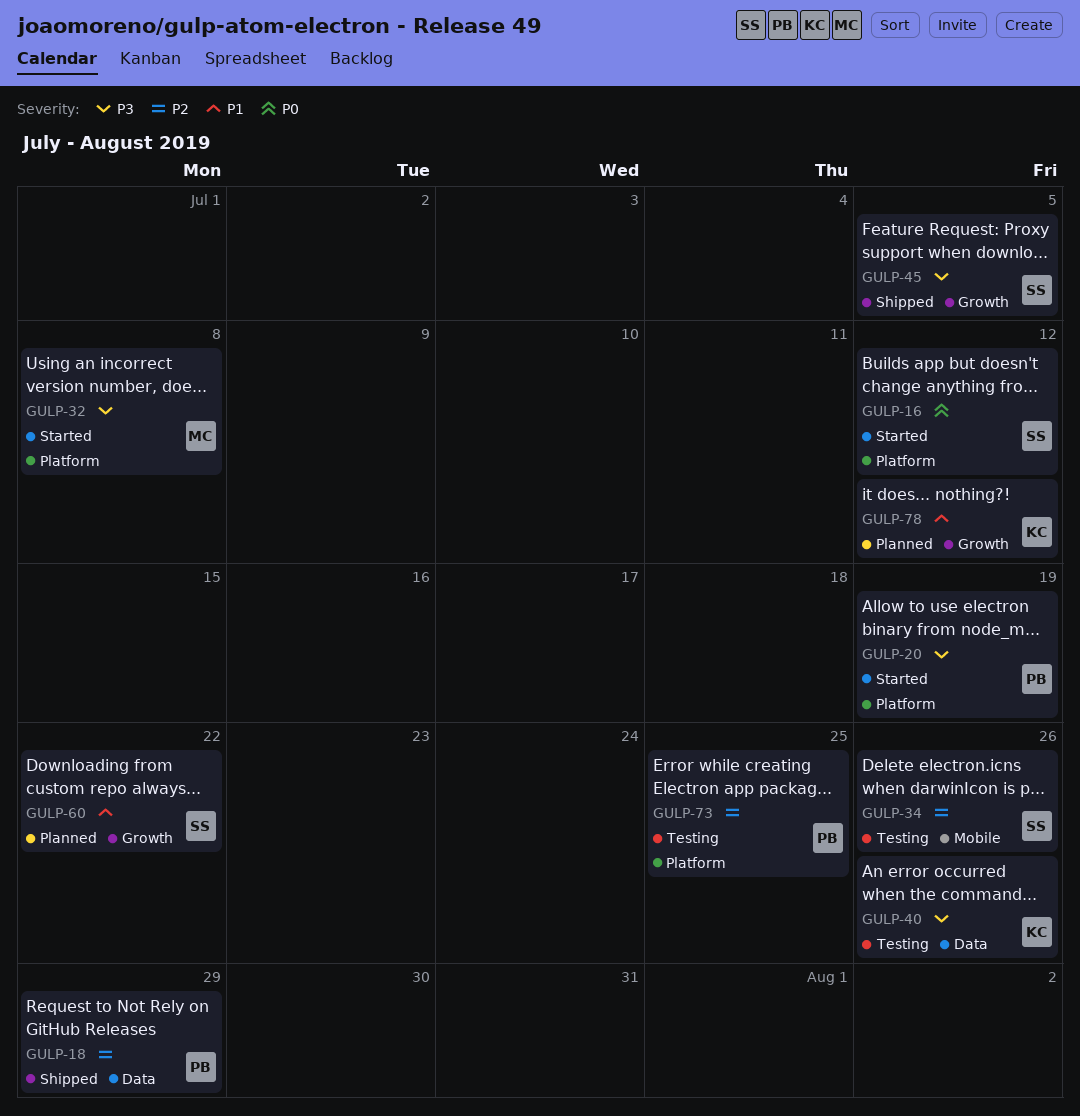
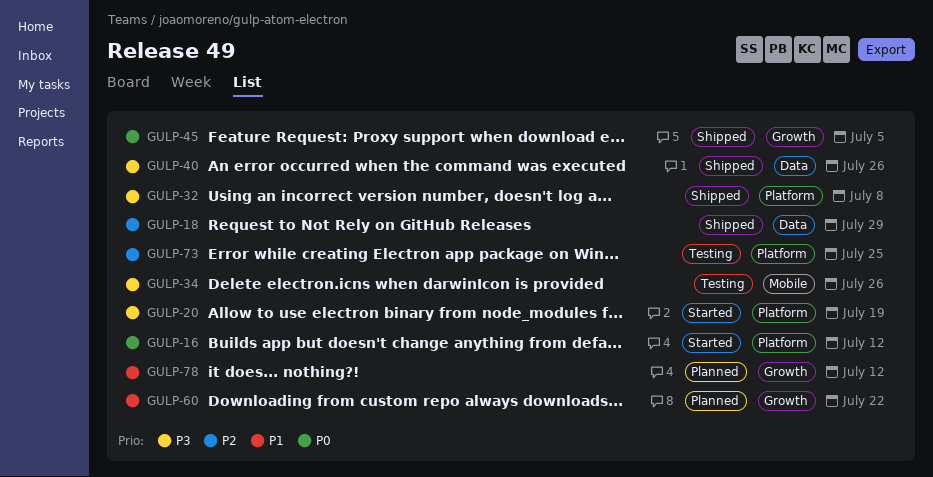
GULP-32, status: Started -> Shipped
GULP-34, priority: P2 -> P3
GULP-40, status: Testing -> Shipped
GULP-45, priority: P3 -> P0

